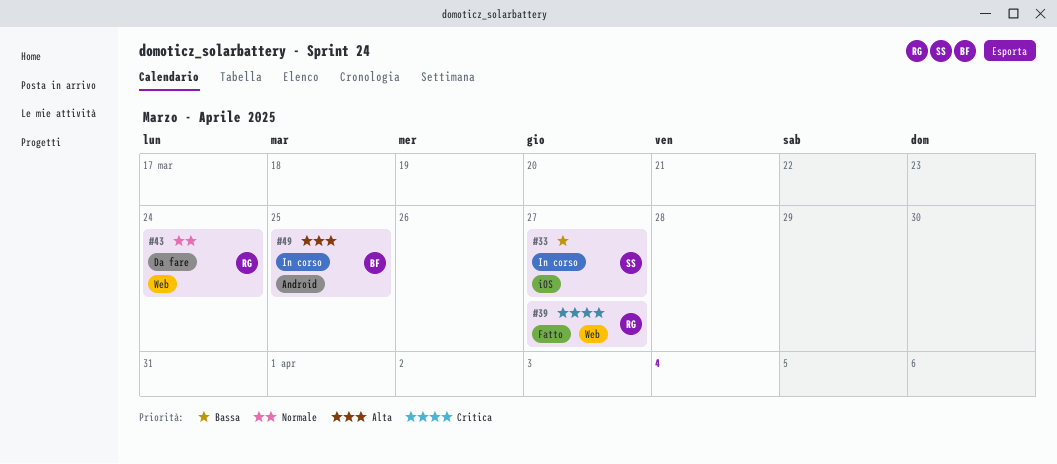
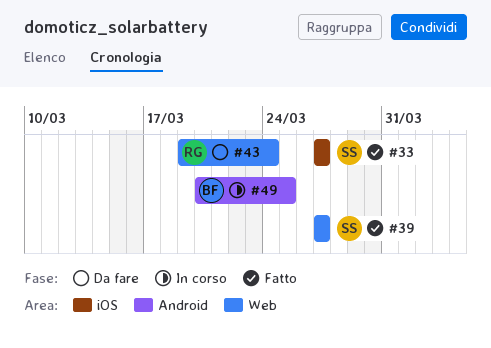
#33, status: In corso -> Fatto
#39, owner: RG -> SS

